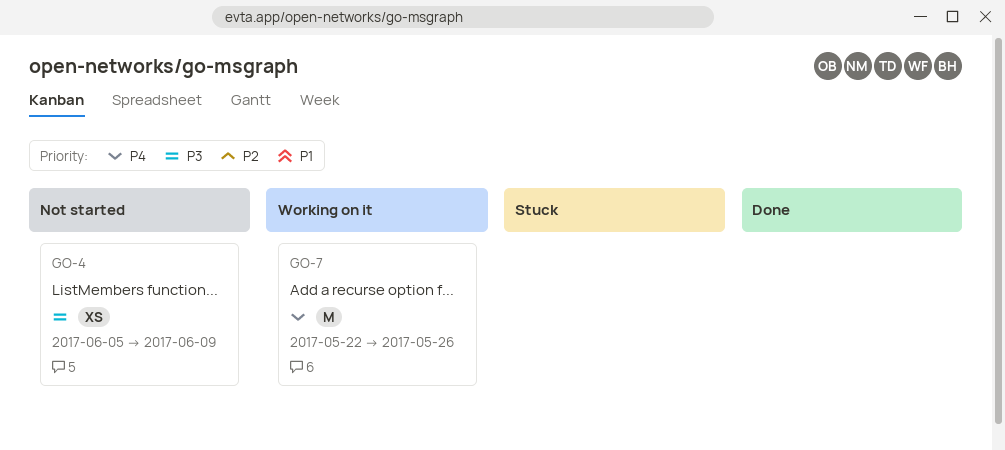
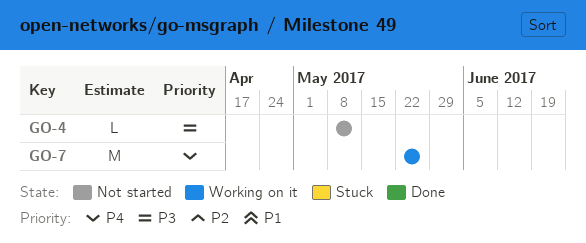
GO-4, estimate: XS -> L
GO-4, start: Jun 5 -> May 8
GO-4, due: Jun 9 -> May 12

